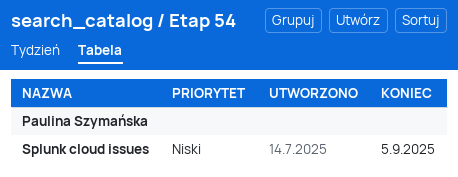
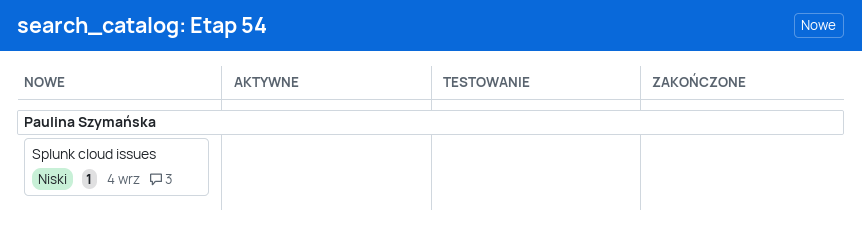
Splunk cloud issues, due: Sep 5 -> Sep 4

